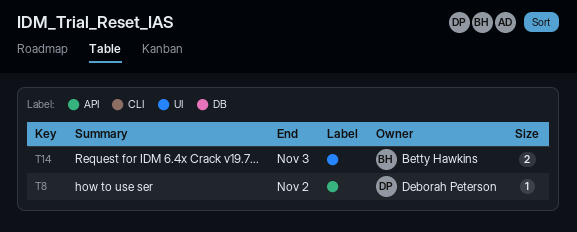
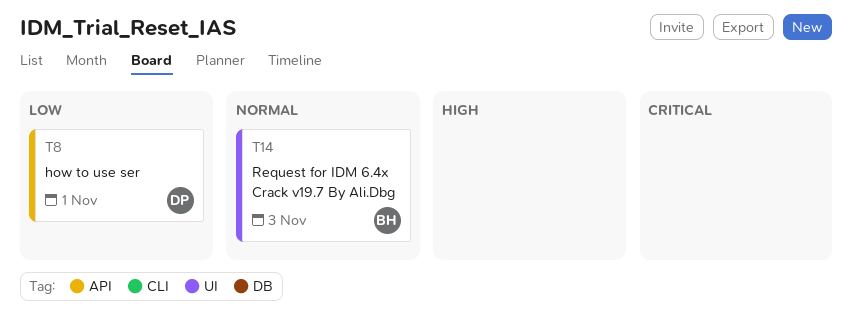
T8, due: Nov 2 -> Nov 1

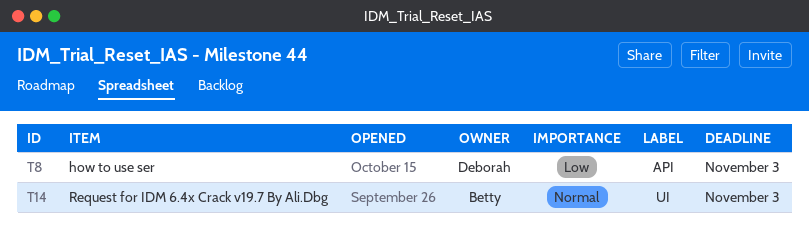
T8, due: Nov 1 -> Nov 3

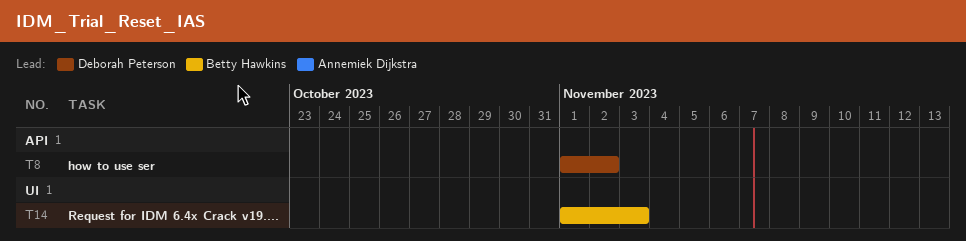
T8, due: Nov 3 -> Nov 2

